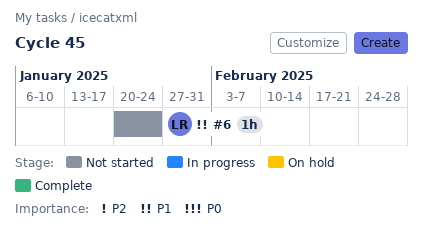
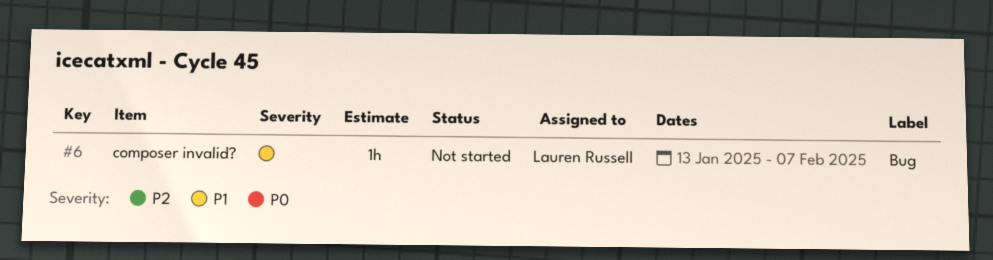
#6, start: Jan 20 -> Jan 13
#6, due: Jan 24 -> Feb 7

